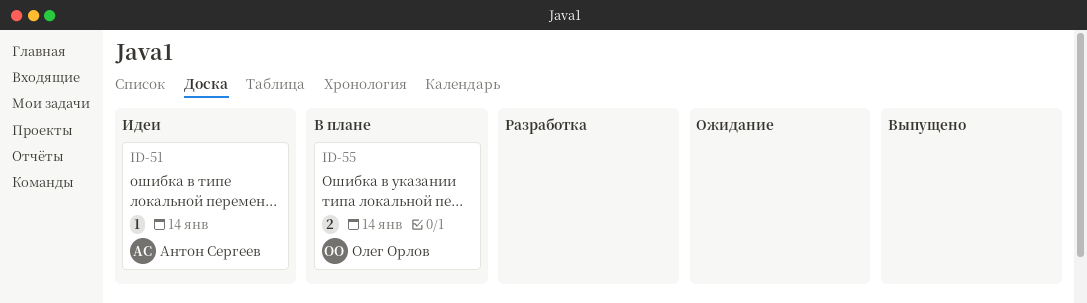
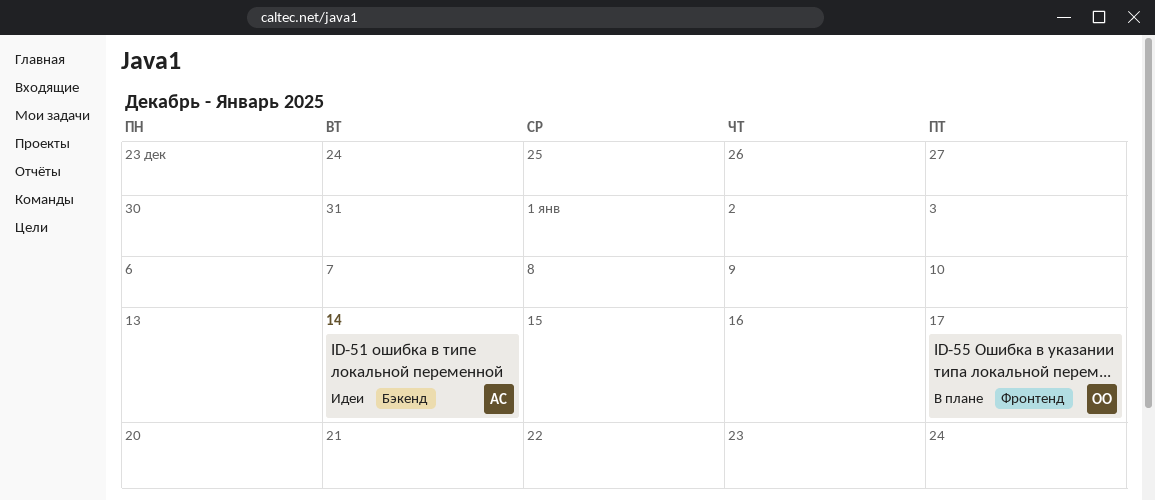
ID-55, due: Jan 14 -> Jan 17

